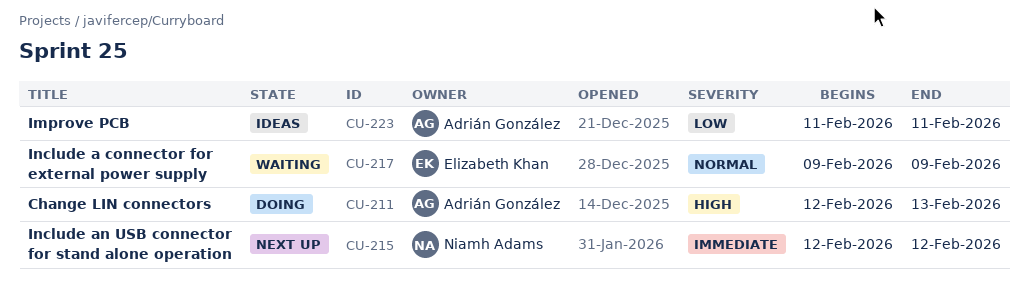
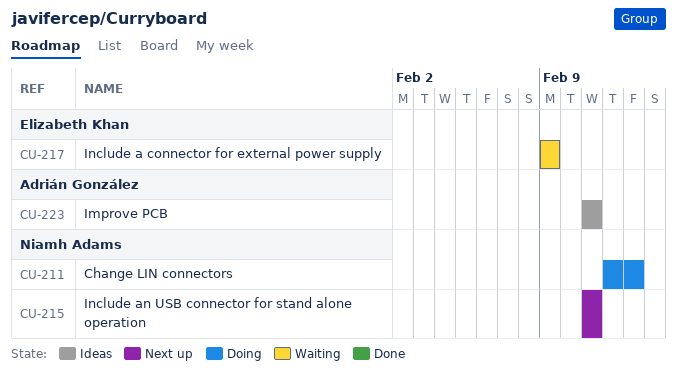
CU-211, owner: Adrián González -> Niamh Adams
CU-215, start: Feb 12 -> Feb 11
CU-215, due: Feb 12 -> Feb 11

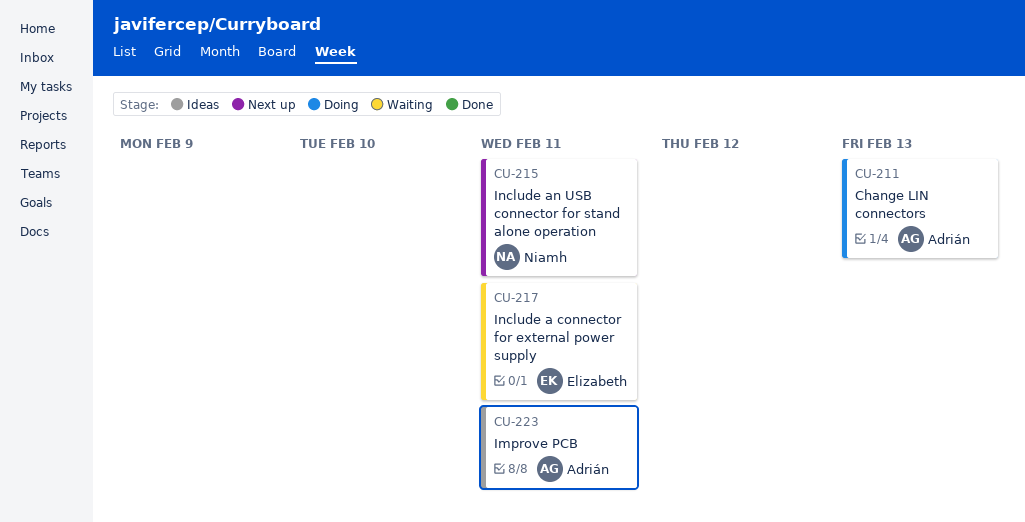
CU-211, owner: Niamh Adams -> Adrián González
CU-217, due: Feb 9 -> Feb 11

